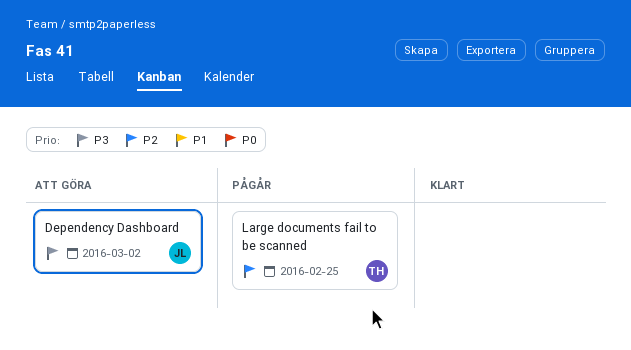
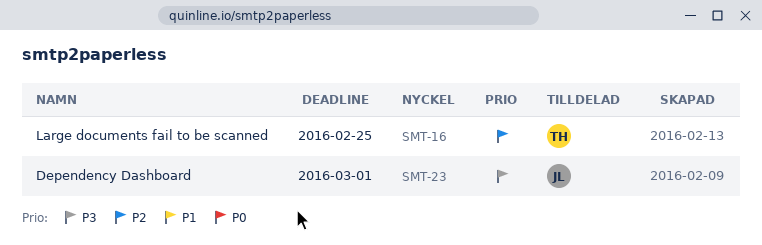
Dependency Dashboard, due: Mar 2 -> Mar 1

